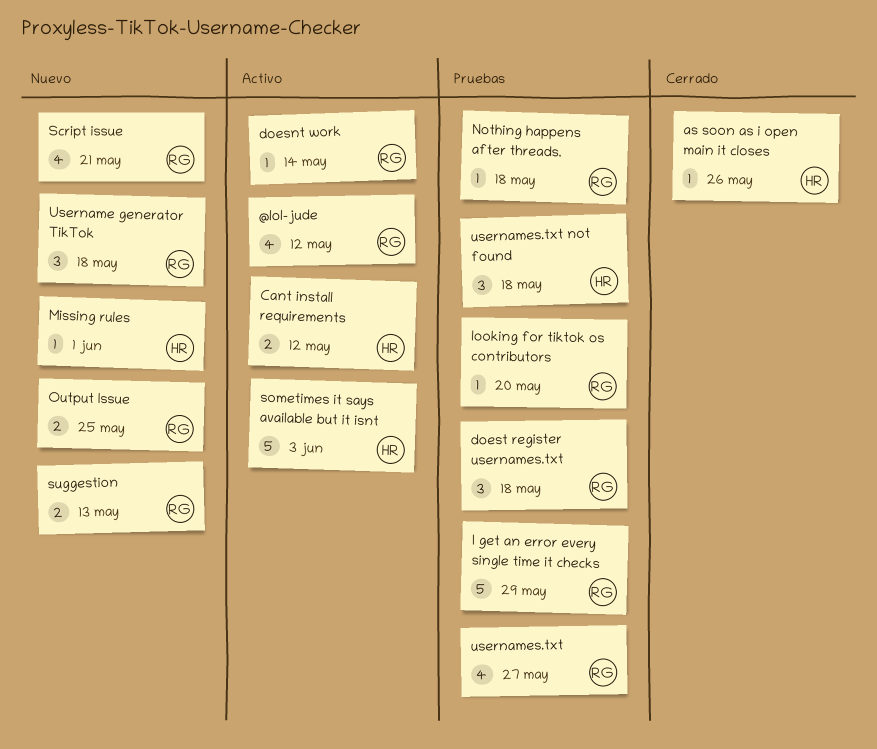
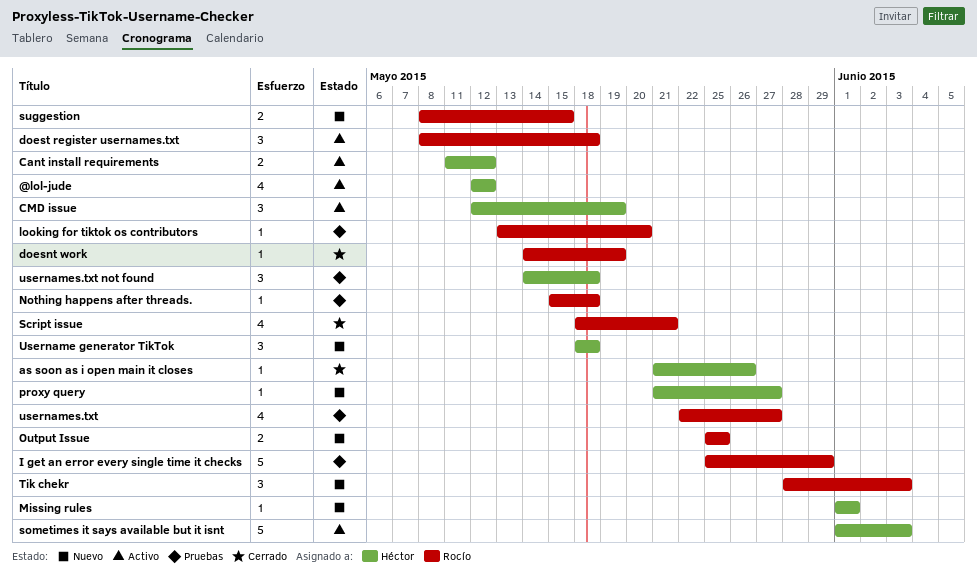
@lol-jude, owner: Rocío -> Héctor
CMD issue: none -> present
doesnt work, status: Activo -> Cerrado
doesnt work, due: May 14 -> May 19
doest register usernames.txt, status: Pruebas -> Activo
proxy query: none -> present
Script issue, status: Nuevo -> Cerrado
suggestion, due: May 13 -> May 15
Tik chekr: none -> present
Username generator TikTok, owner: Rocío -> Héctor

